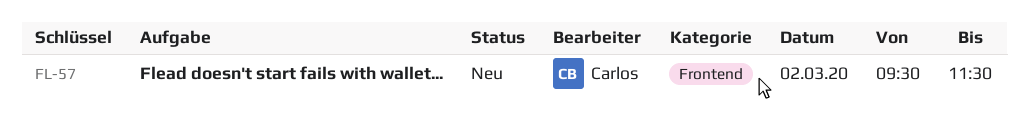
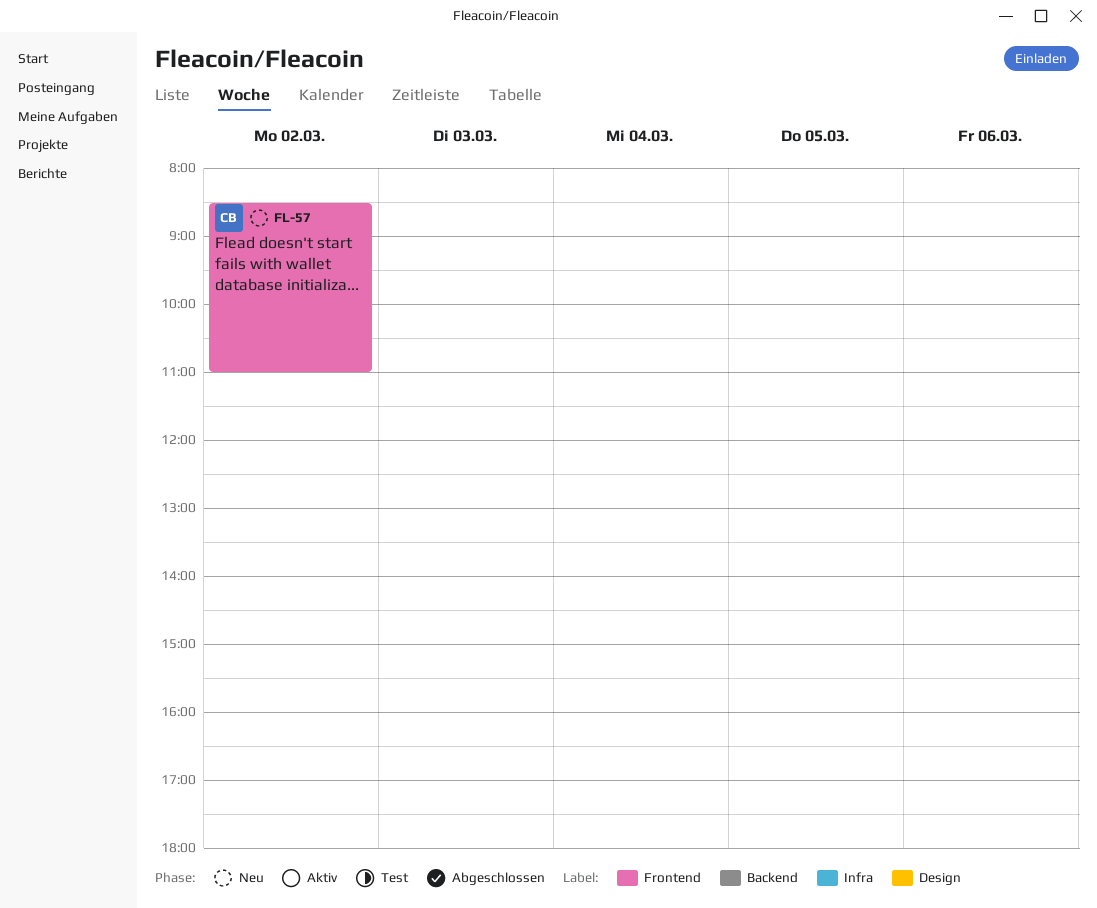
FL-57, begins: 09:30 -> 08:30
FL-57, ends: 11:30 -> 11:00

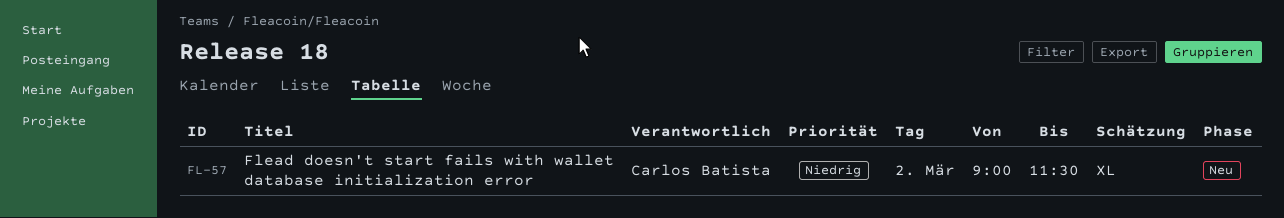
FL-57, begins: 08:30 -> 09:00
FL-57, ends: 11:00 -> 11:30

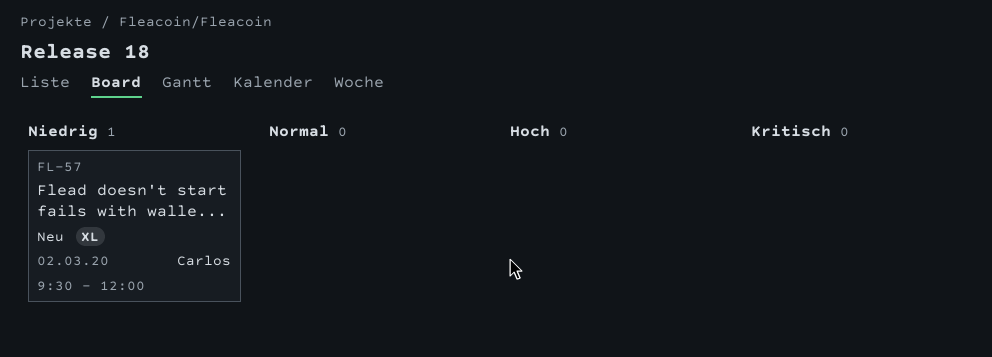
FL-57, begins: 09:00 -> 09:30
FL-57, ends: 11:30 -> 12:00

